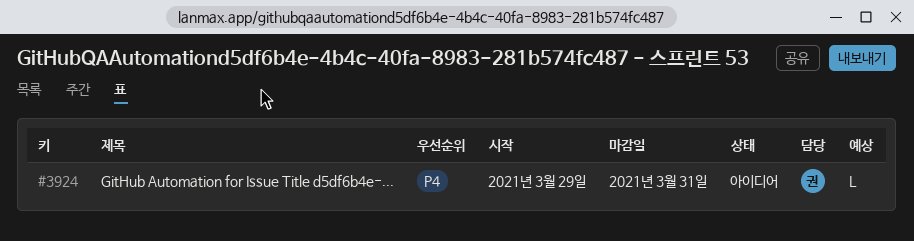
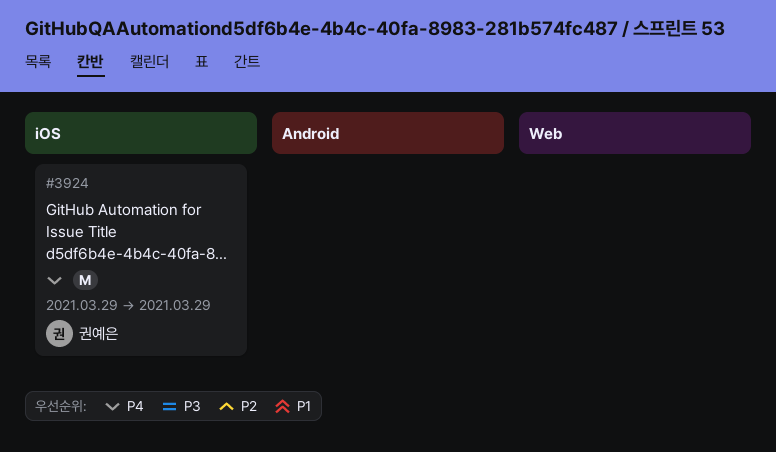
#3924, estimate: L -> M
#3924, due: Mar 31 -> Mar 29

